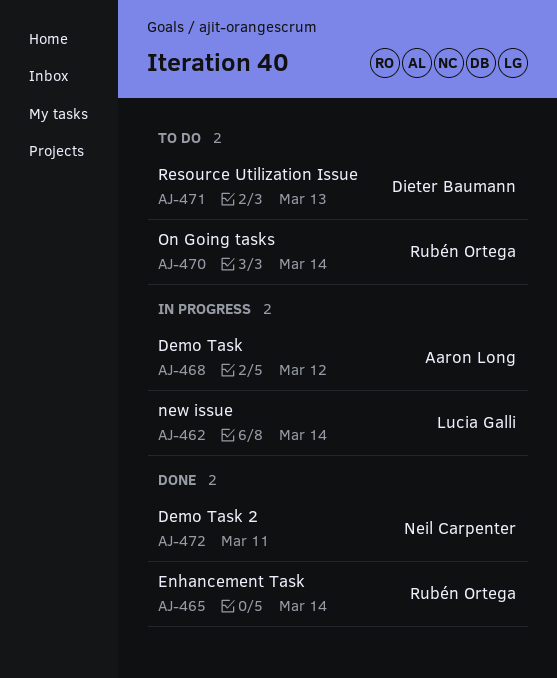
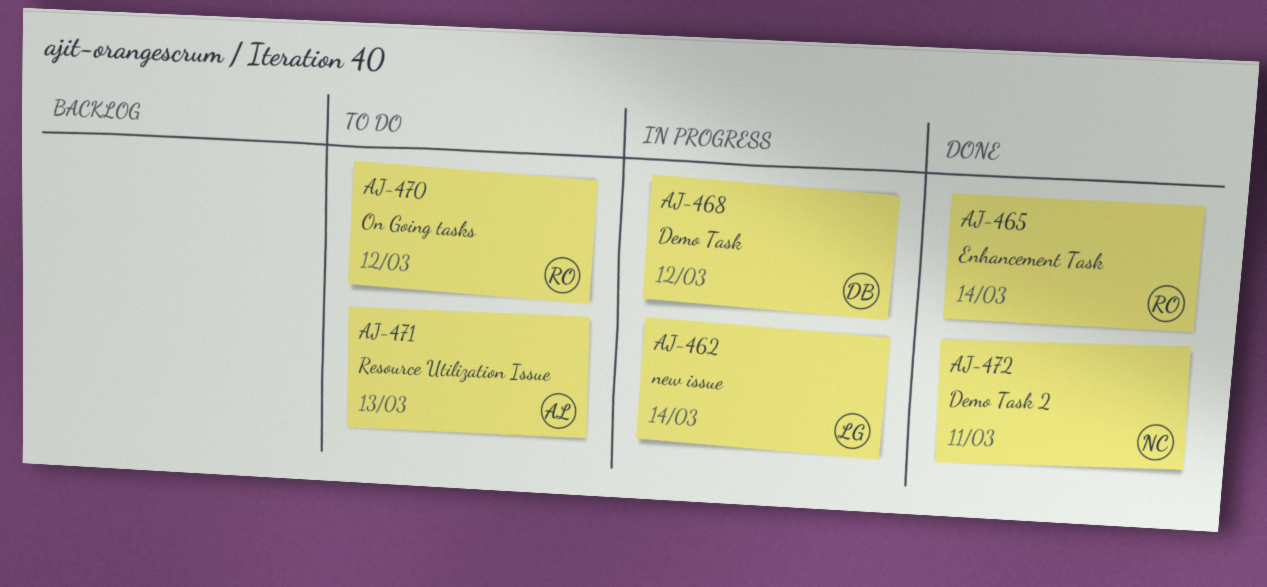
AJ-468, owner: Aaron Long -> Dieter Baumann
AJ-470, due: Mar 14 -> Mar 12
AJ-471, owner: Dieter Baumann -> Aaron Long

